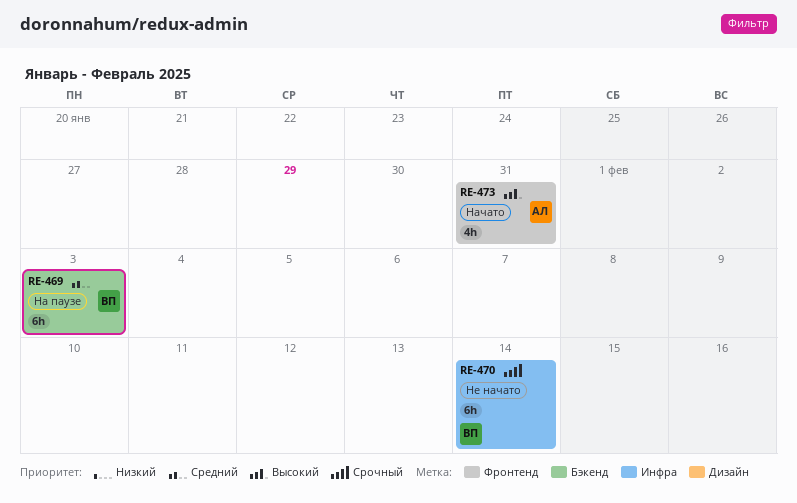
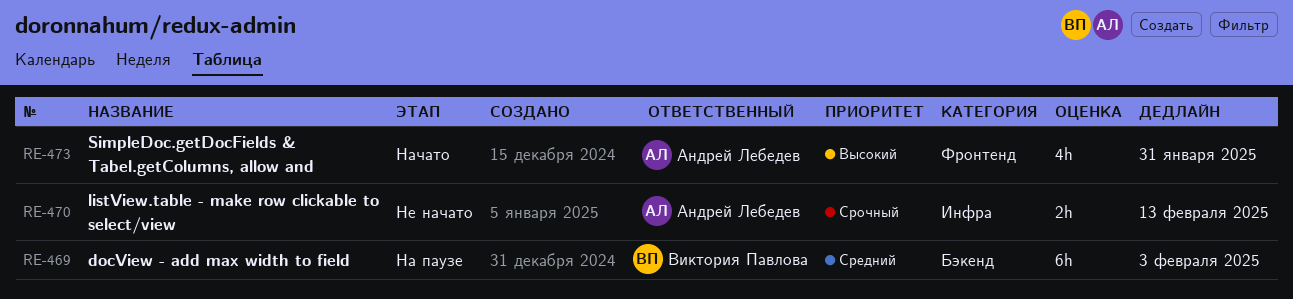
RE-470, owner: Виктория Павлова -> Андрей Лебедев
RE-470, estimate: 6h -> 2h
RE-470, due: Feb 14 -> Feb 13

